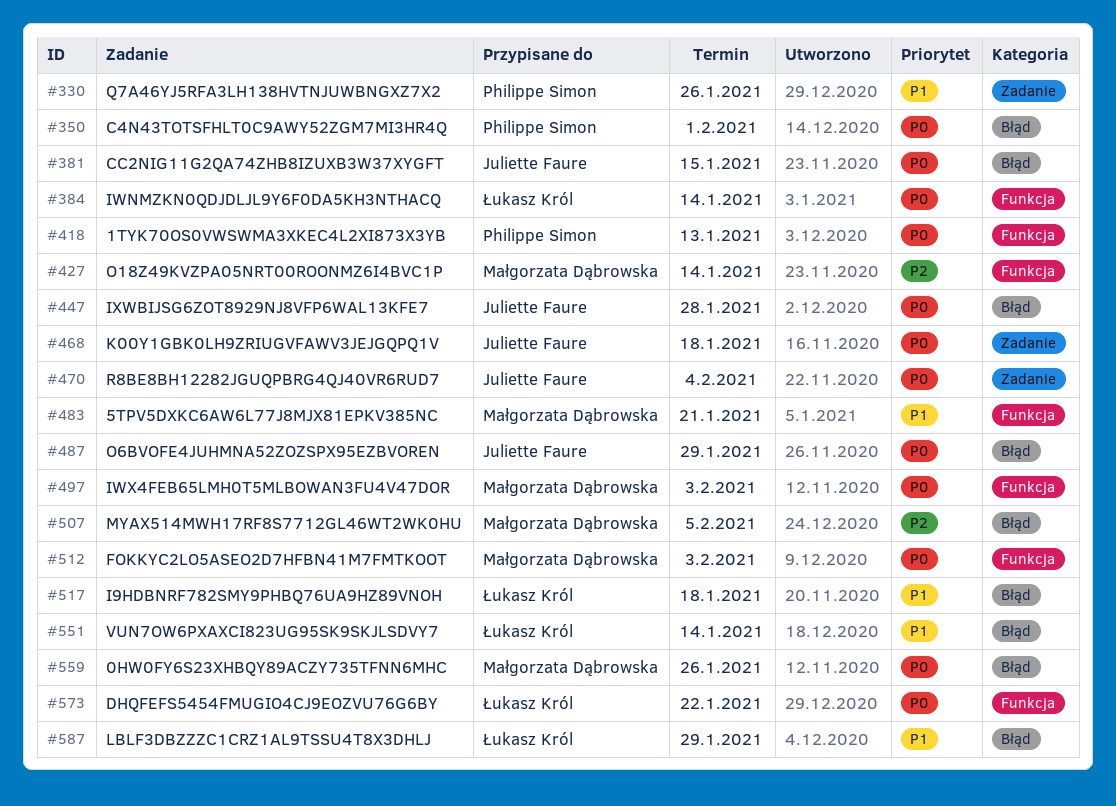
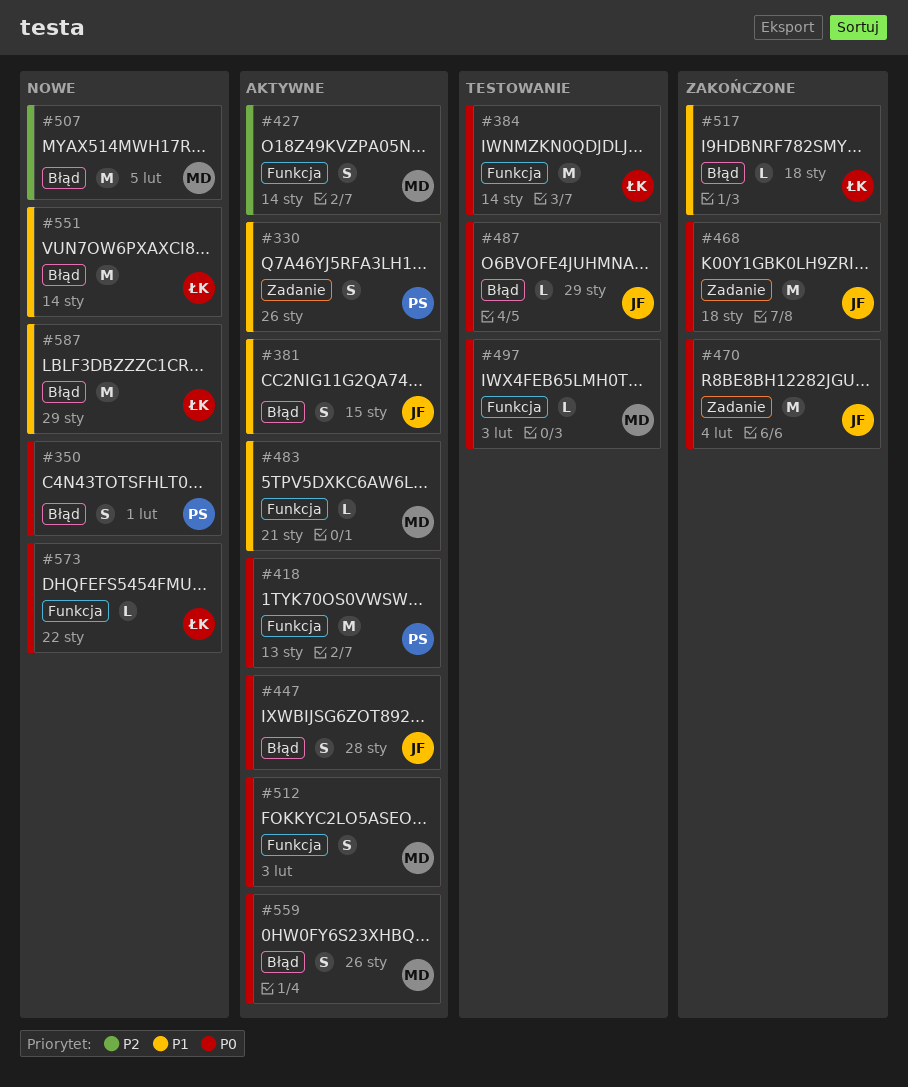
#381, priority: P0 -> P1

